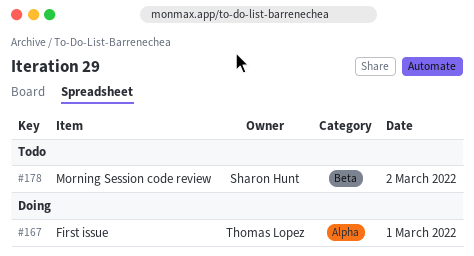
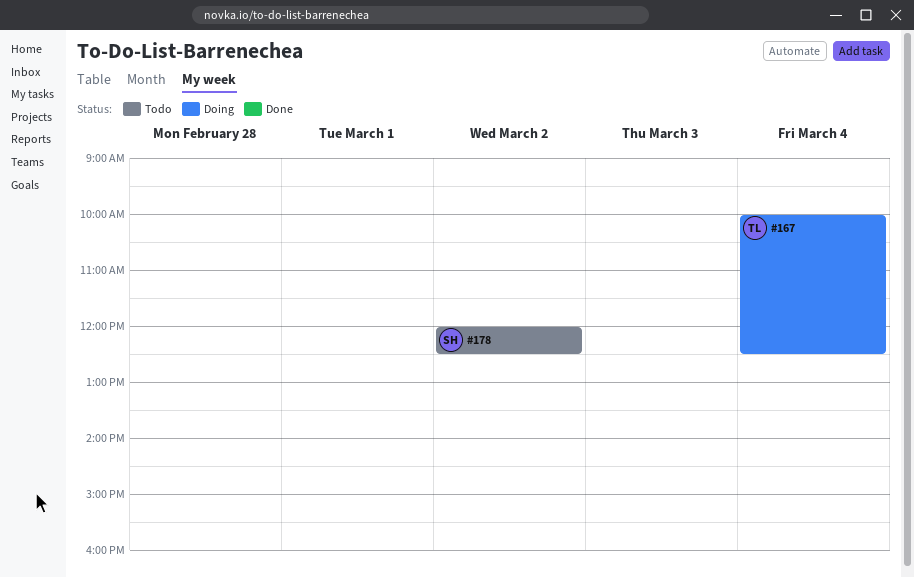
#167, day: Mar 1 -> Mar 4

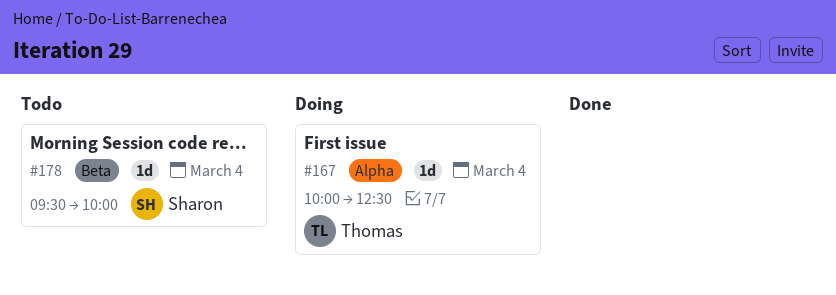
#178, day: Mar 2 -> Mar 4
#178, begins: 12:00 -> 09:30
#178, ends: 12:30 -> 10:00

